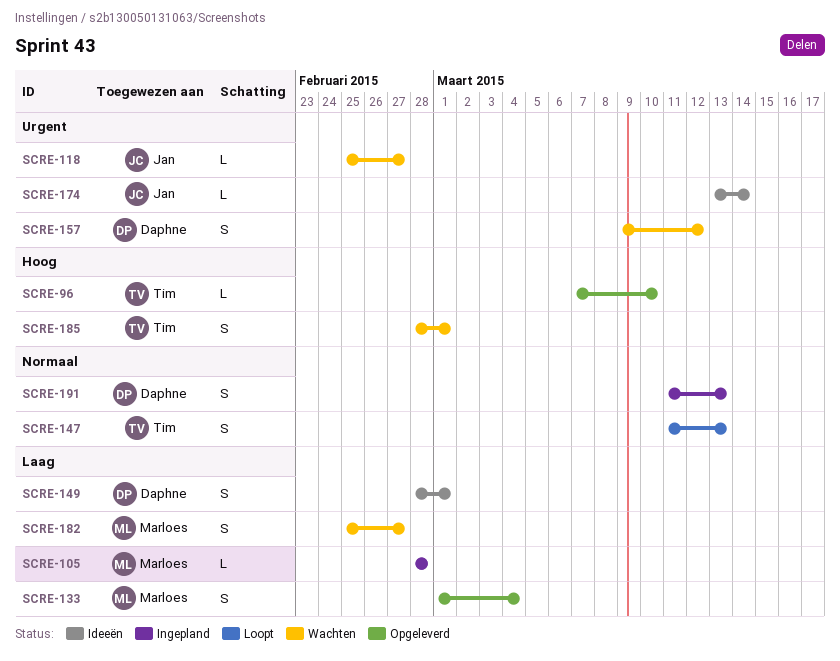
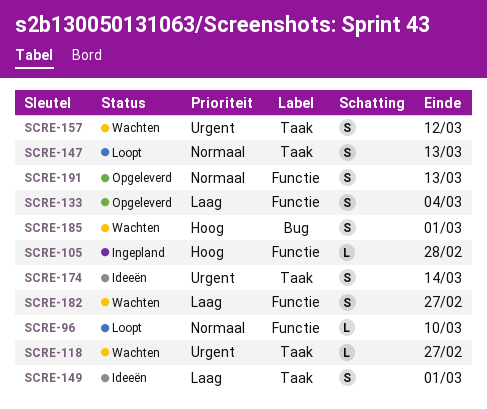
SCRE-96, status: Opgeleverd -> Loopt
SCRE-96, priority: Hoog -> Normaal
SCRE-105, priority: Laag -> Hoog
SCRE-174, estimate: L -> S
SCRE-191, status: Ingepland -> Opgeleverd

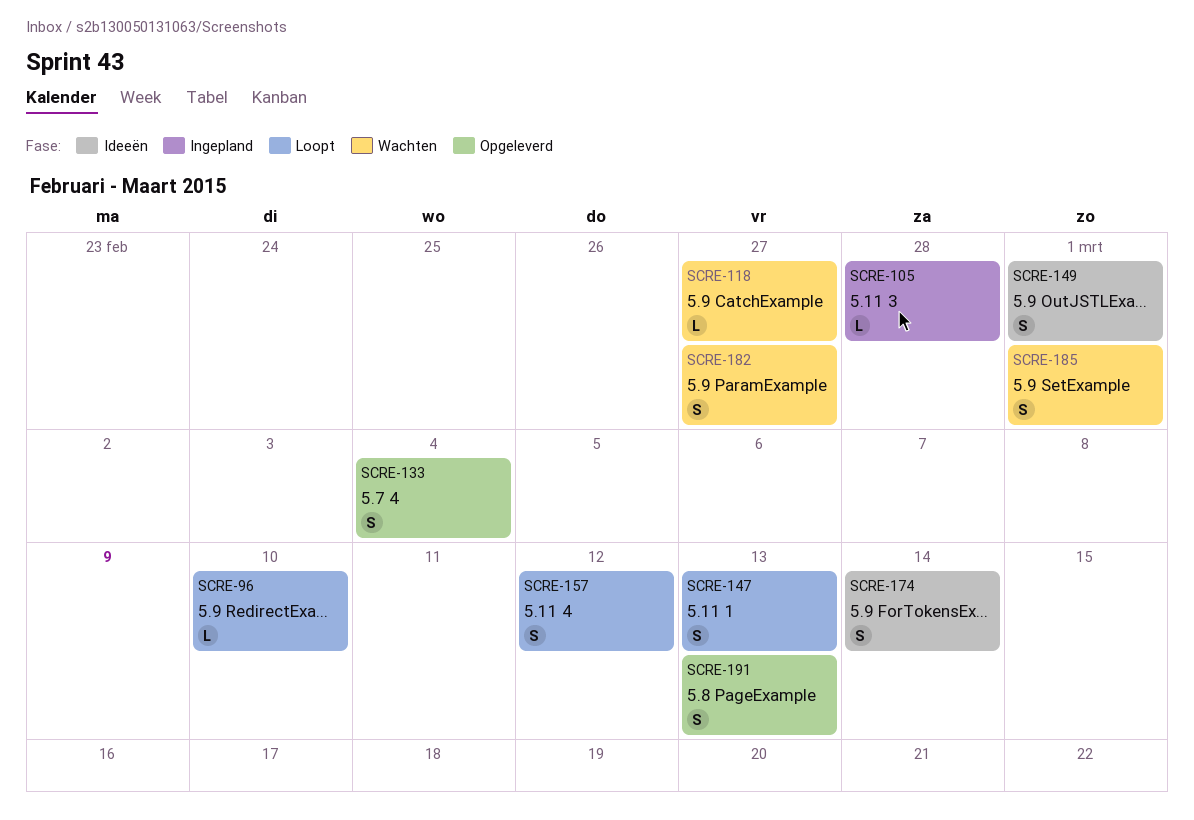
SCRE-157, status: Wachten -> Loopt

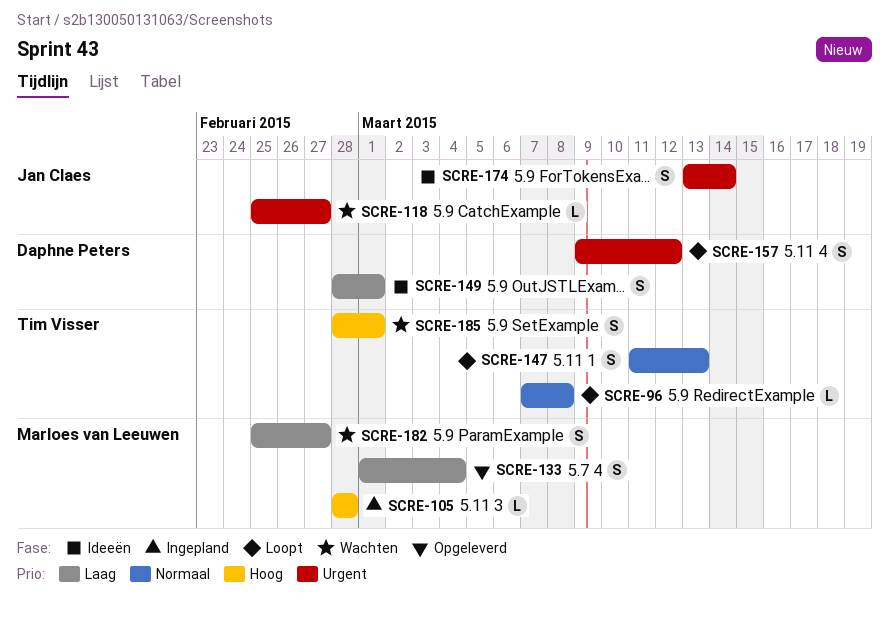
SCRE-96, due: Mar 10 -> Mar 8
SCRE-191: present -> none

